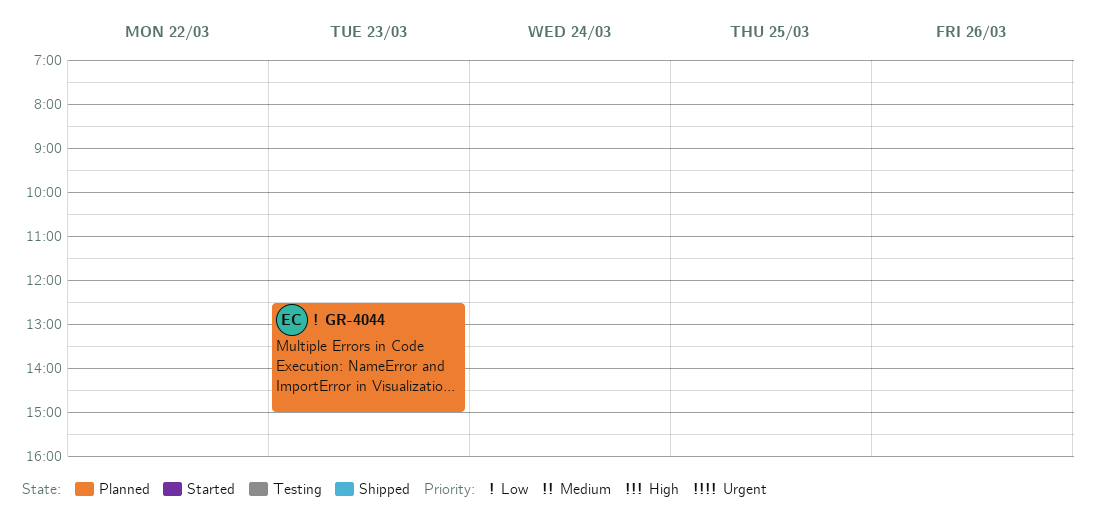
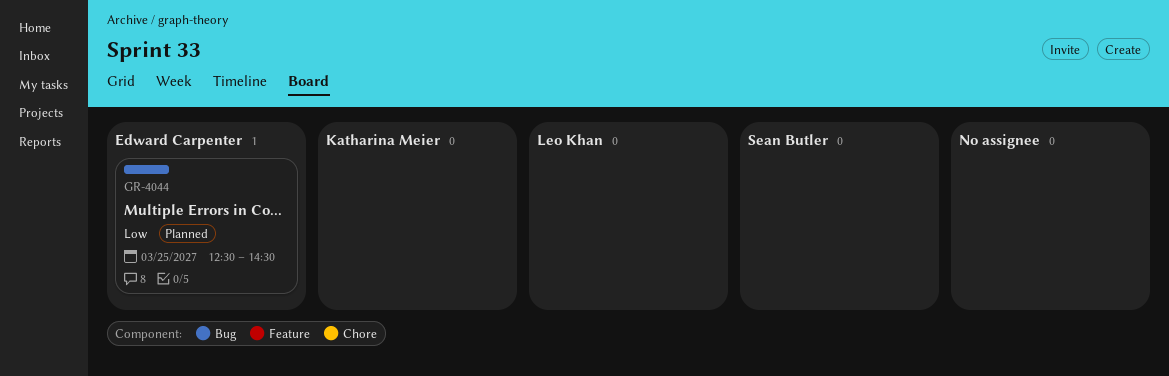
GR-4044, day: Mar 23 -> Mar 25
GR-4044, ends: 15:00 -> 14:30

